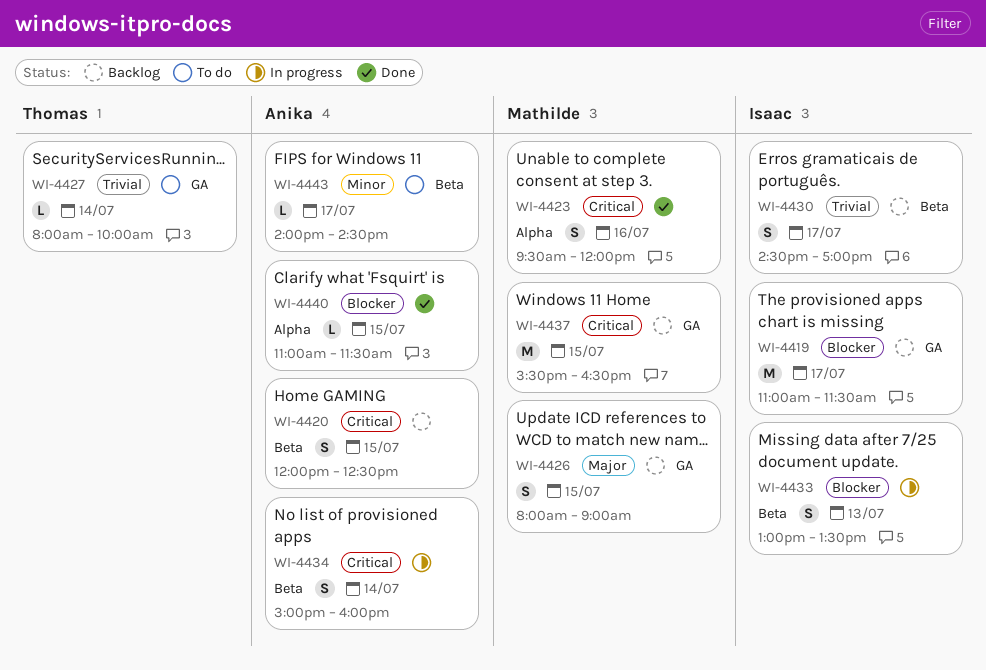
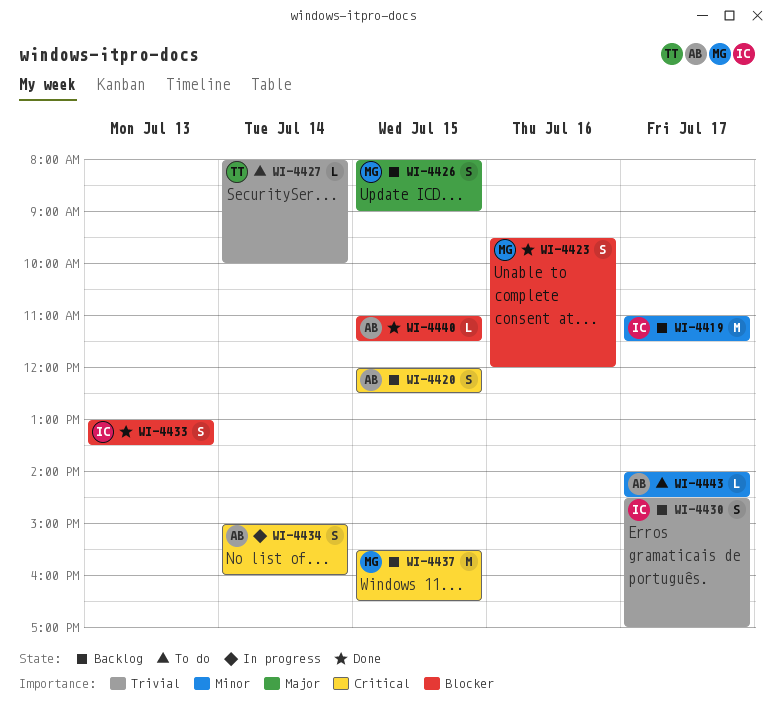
WI-4419, priority: Blocker -> Minor
WI-4423, priority: Critical -> Blocker
WI-4433, status: In progress -> Done

